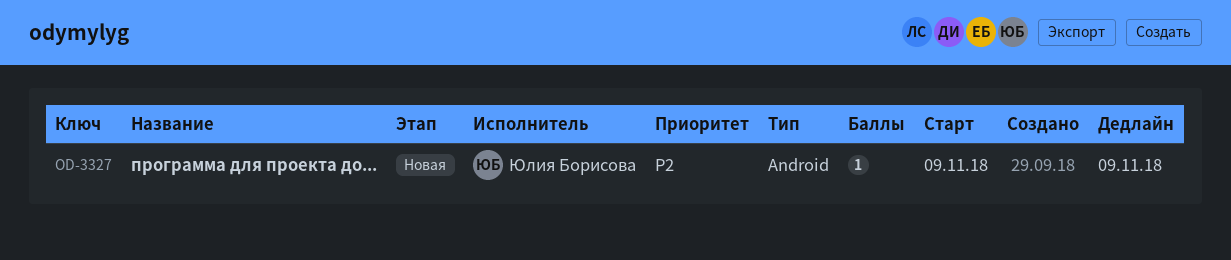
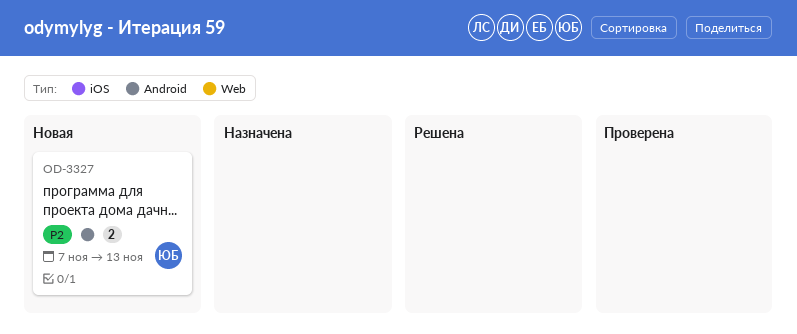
OD-3327, estimate: 1 -> 2
OD-3327, start: Nov 9 -> Nov 7
OD-3327, due: Nov 9 -> Nov 13

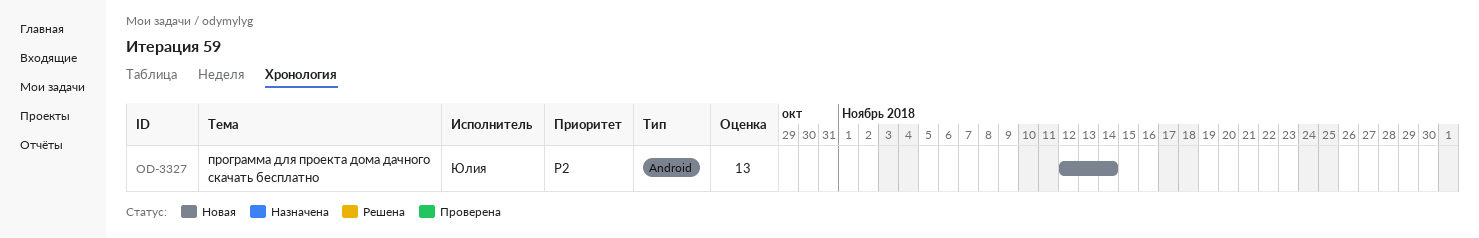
OD-3327, estimate: 2 -> 13
OD-3327, start: Nov 7 -> Nov 12
OD-3327, due: Nov 13 -> Nov 14

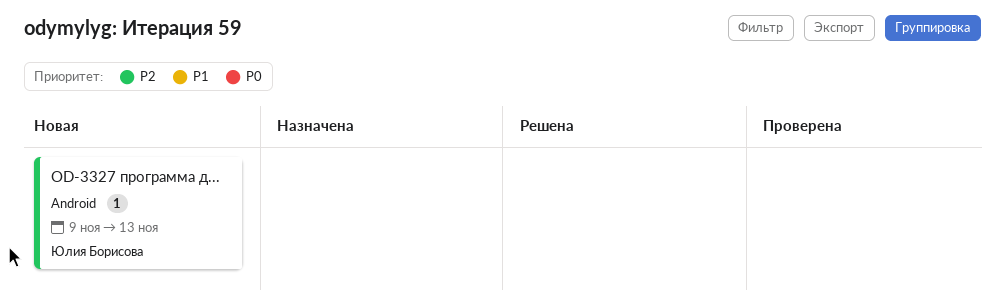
OD-3327, estimate: 13 -> 1
OD-3327, start: Nov 12 -> Nov 9
OD-3327, due: Nov 14 -> Nov 13

